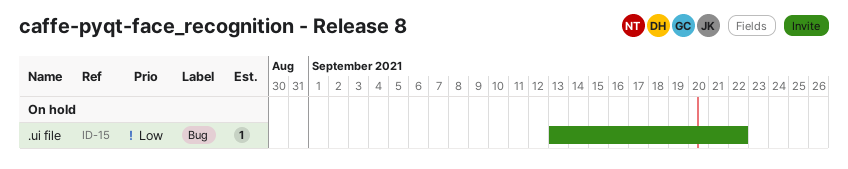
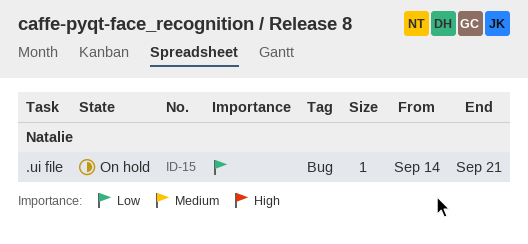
ID-15, start: Sep 13 -> Sep 14
ID-15, due: Sep 22 -> Sep 21

